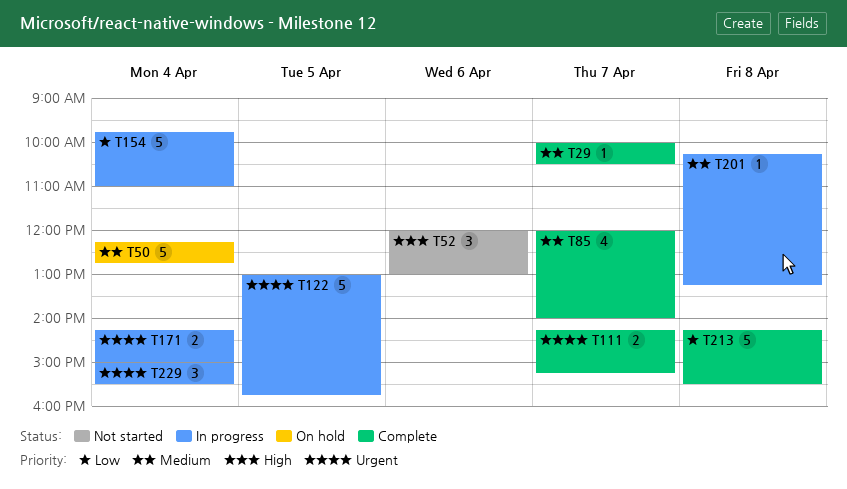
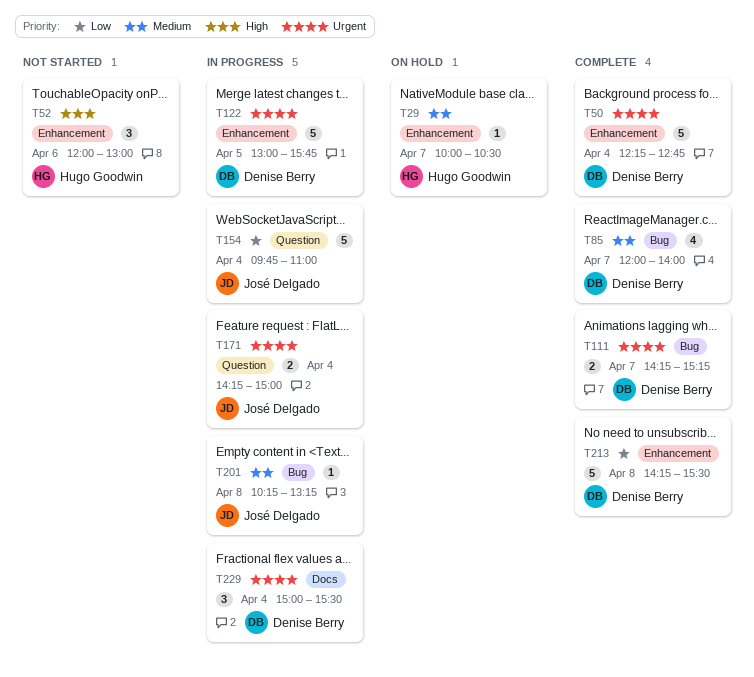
T29, status: Complete -> On hold
T50, status: On hold -> Complete
T50, priority: Medium -> Urgent

